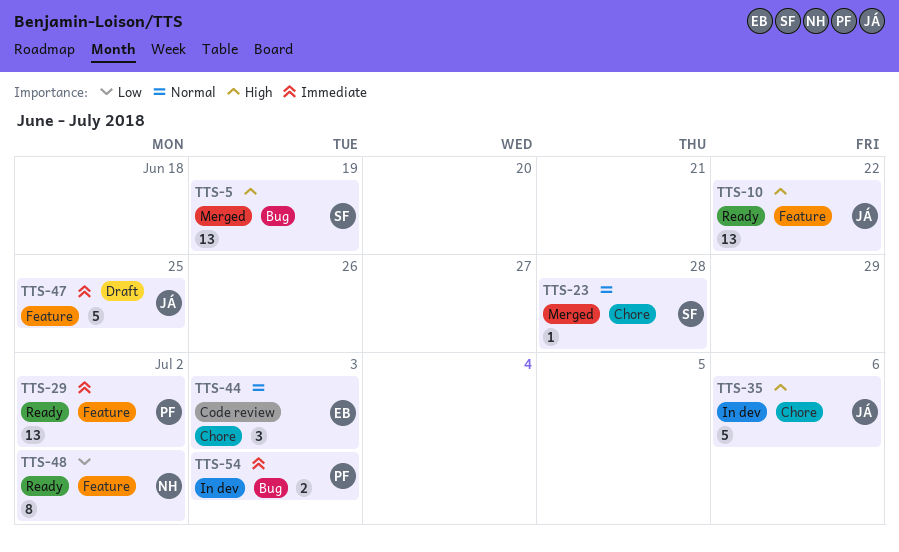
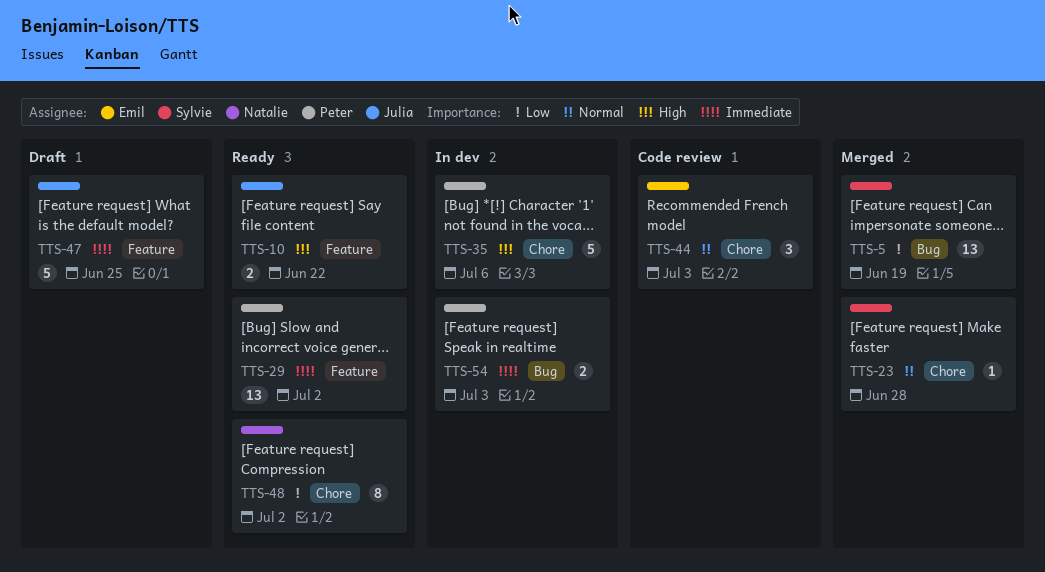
TTS-5, priority: High -> Low
TTS-10, estimate: 13 -> 2
TTS-35, owner: Julia -> Peter
TTS-48, label: Feature -> Chore

